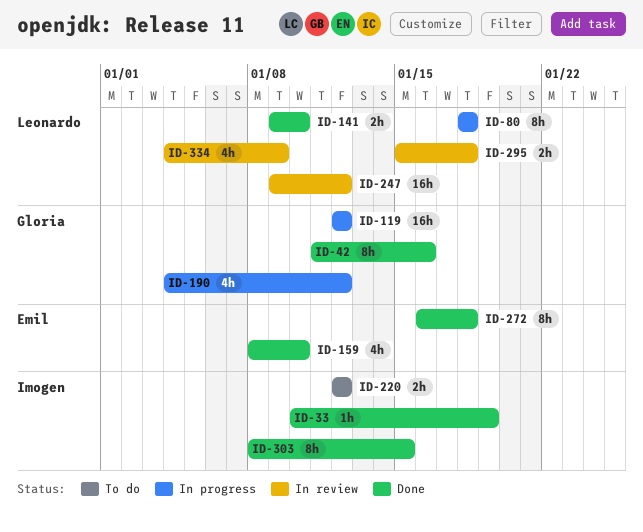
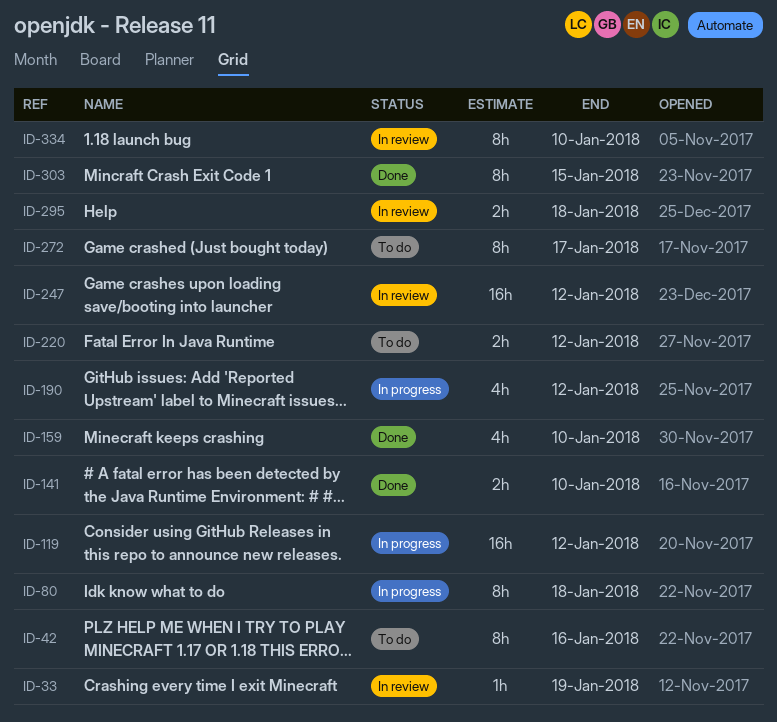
ID-33, status: Done -> In review
ID-42, status: Done -> To do
ID-272, status: Done -> To do
ID-272, due: Jan 18 -> Jan 17
ID-334, estimate: 4h -> 8h
ID-334, due: Jan 9 -> Jan 10

